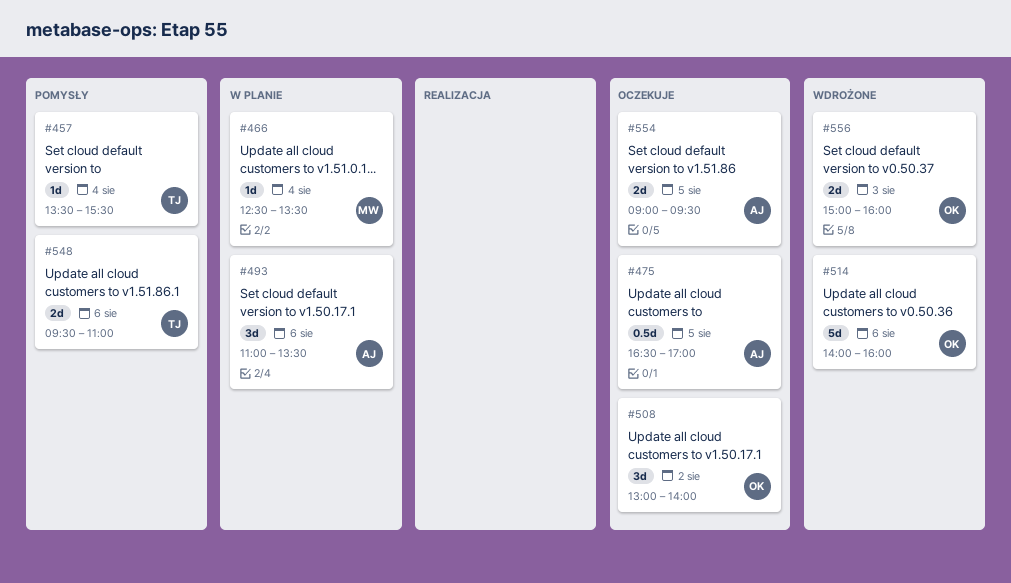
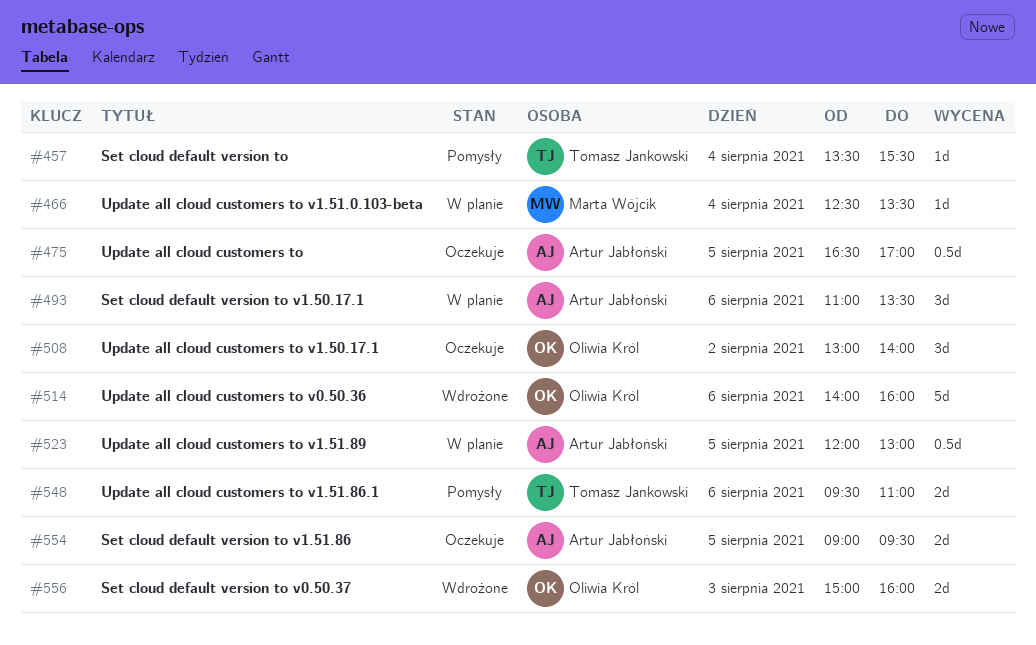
#523: none -> present

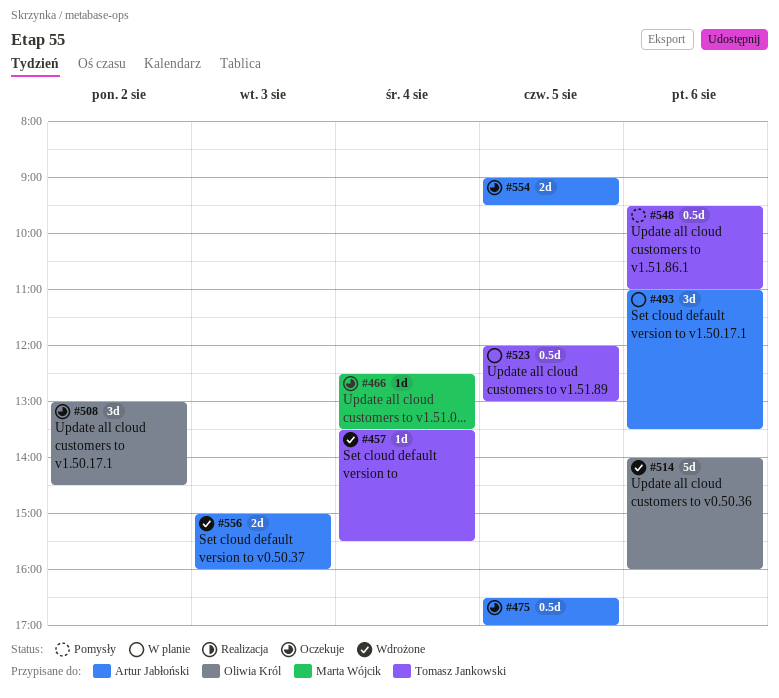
#457, status: Pomysły -> Wdrożone
#466, status: W planie -> Oczekuje
#508, ends: 14:00 -> 14:30
#523, owner: Artur Jabłoński -> Tomasz Jankowski
#548, estimate: 2d -> 0.5d
#556, owner: Oliwia Król -> Artur Jabłoński

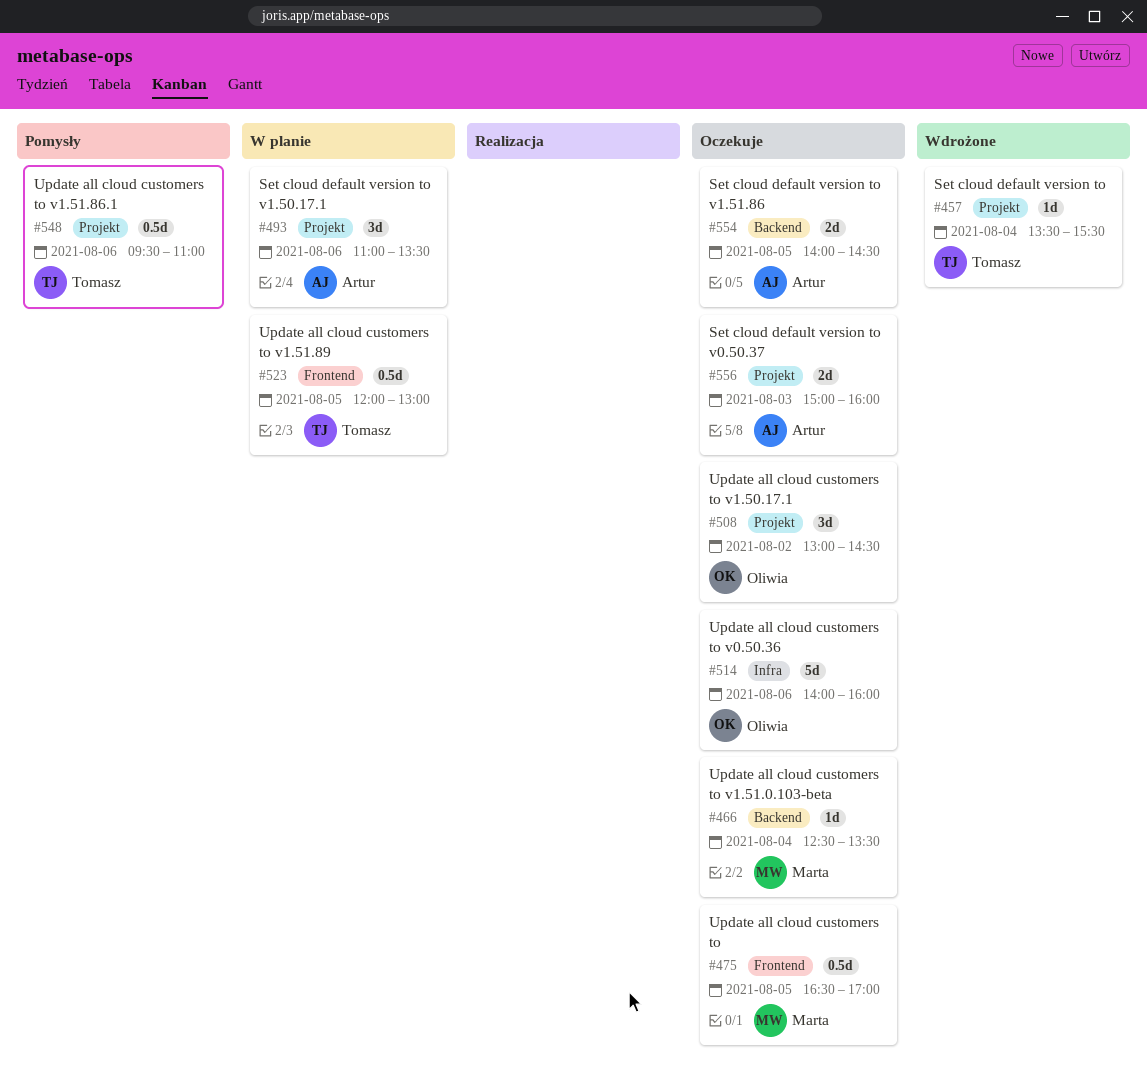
#475, owner: Artur Jabłoński -> Marta Wójcik
#514, status: Wdrożone -> Oczekuje
#554, begins: 09:00 -> 14:00
#554, ends: 09:30 -> 14:30
#556, status: Wdrożone -> Oczekuje

